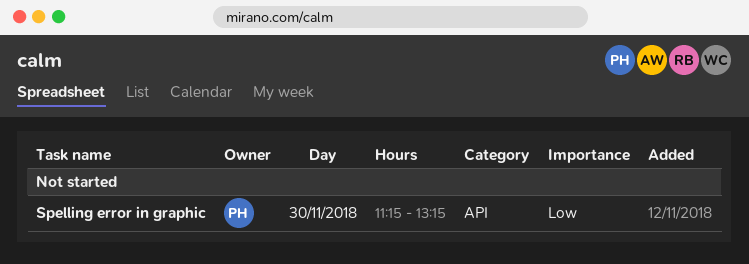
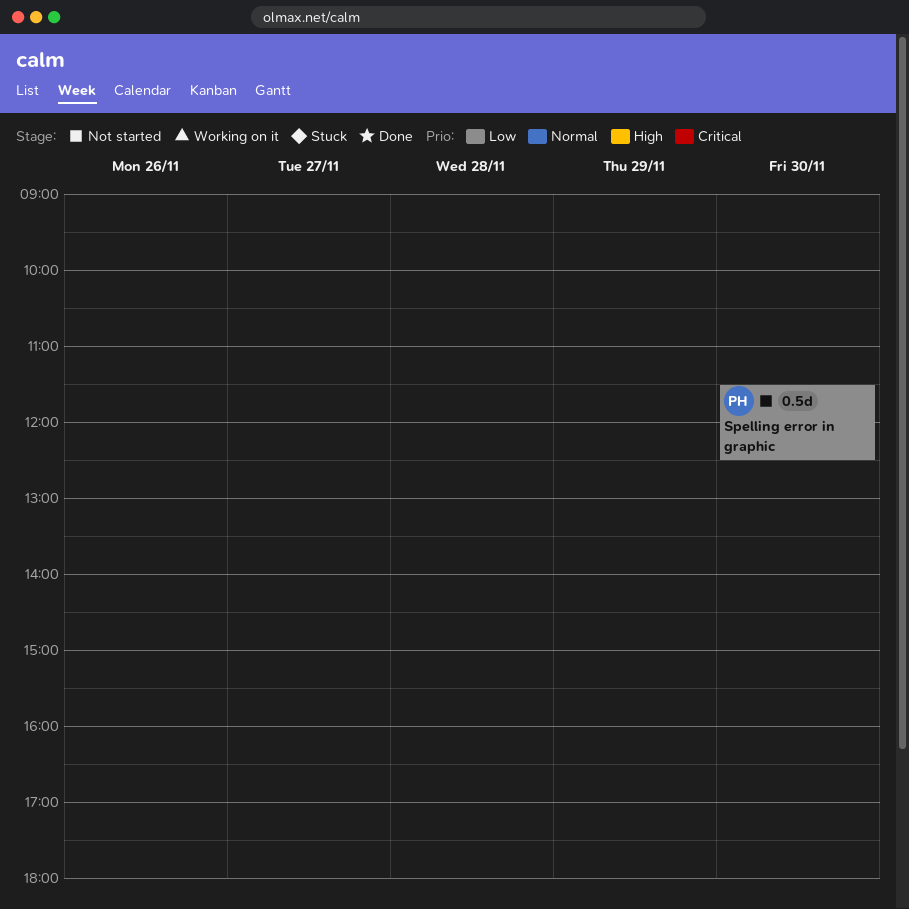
Spelling error in graphic, begins: 11:15 -> 11:30
Spelling error in graphic, ends: 13:15 -> 12:30

